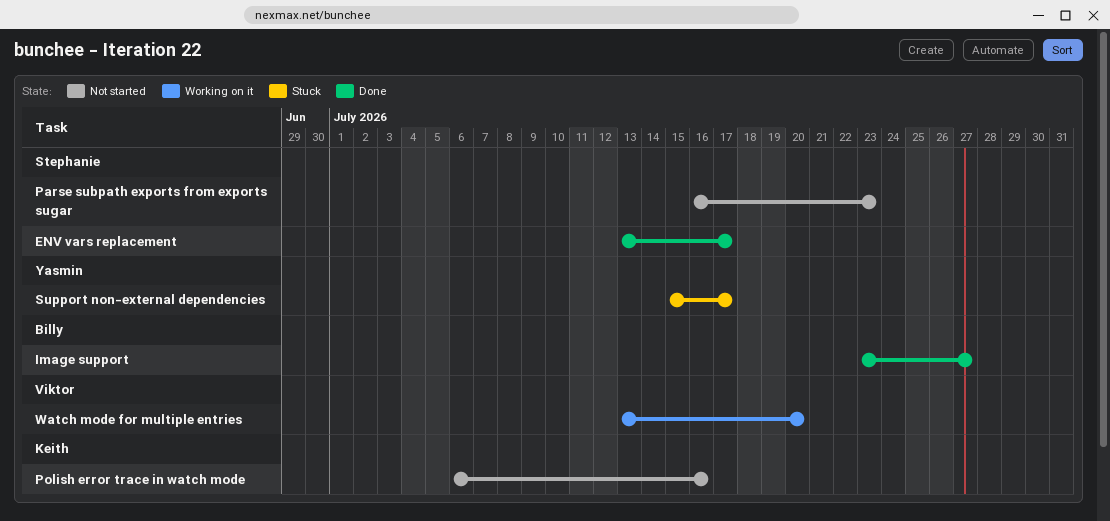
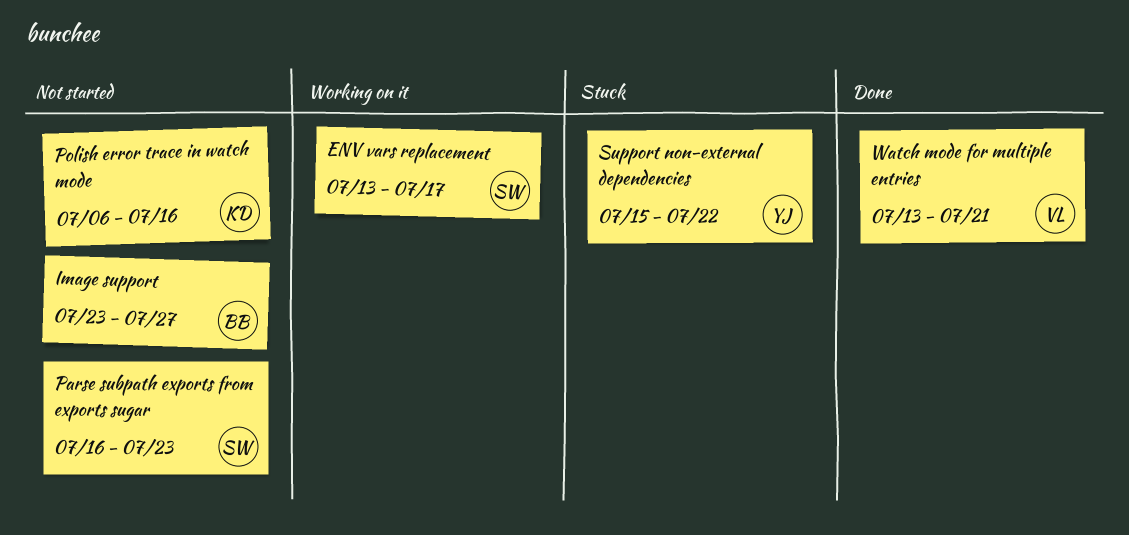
ENV vars replacement, status: Done -> Working on it
Image support, status: Done -> Not started
Support non-external dependencies, due: Jul 17 -> Jul 22
Watch mode for multiple entries, status: Working on it -> Done
Watch mode for multiple entries, due: Jul 20 -> Jul 21

